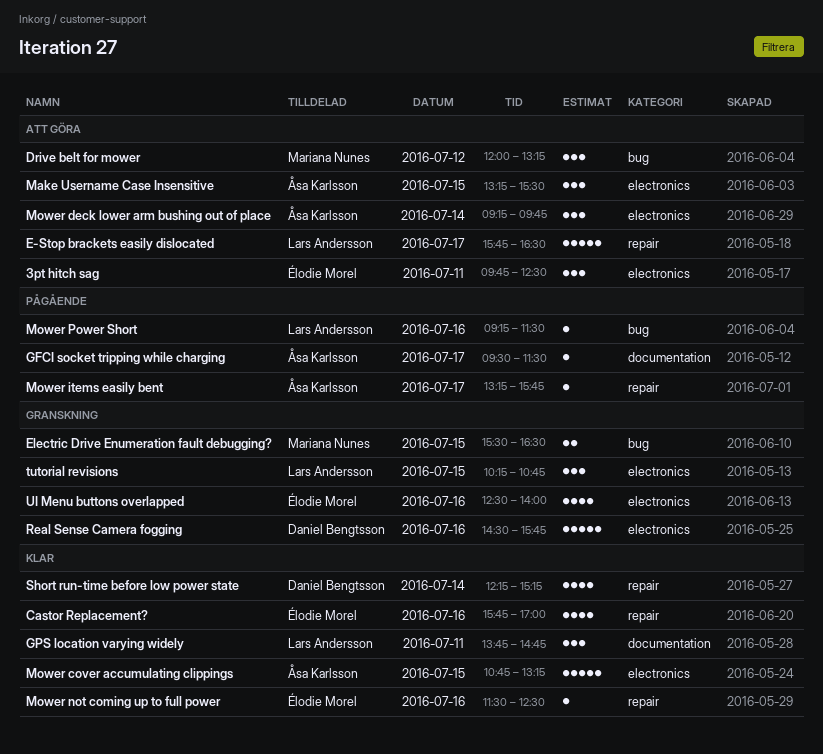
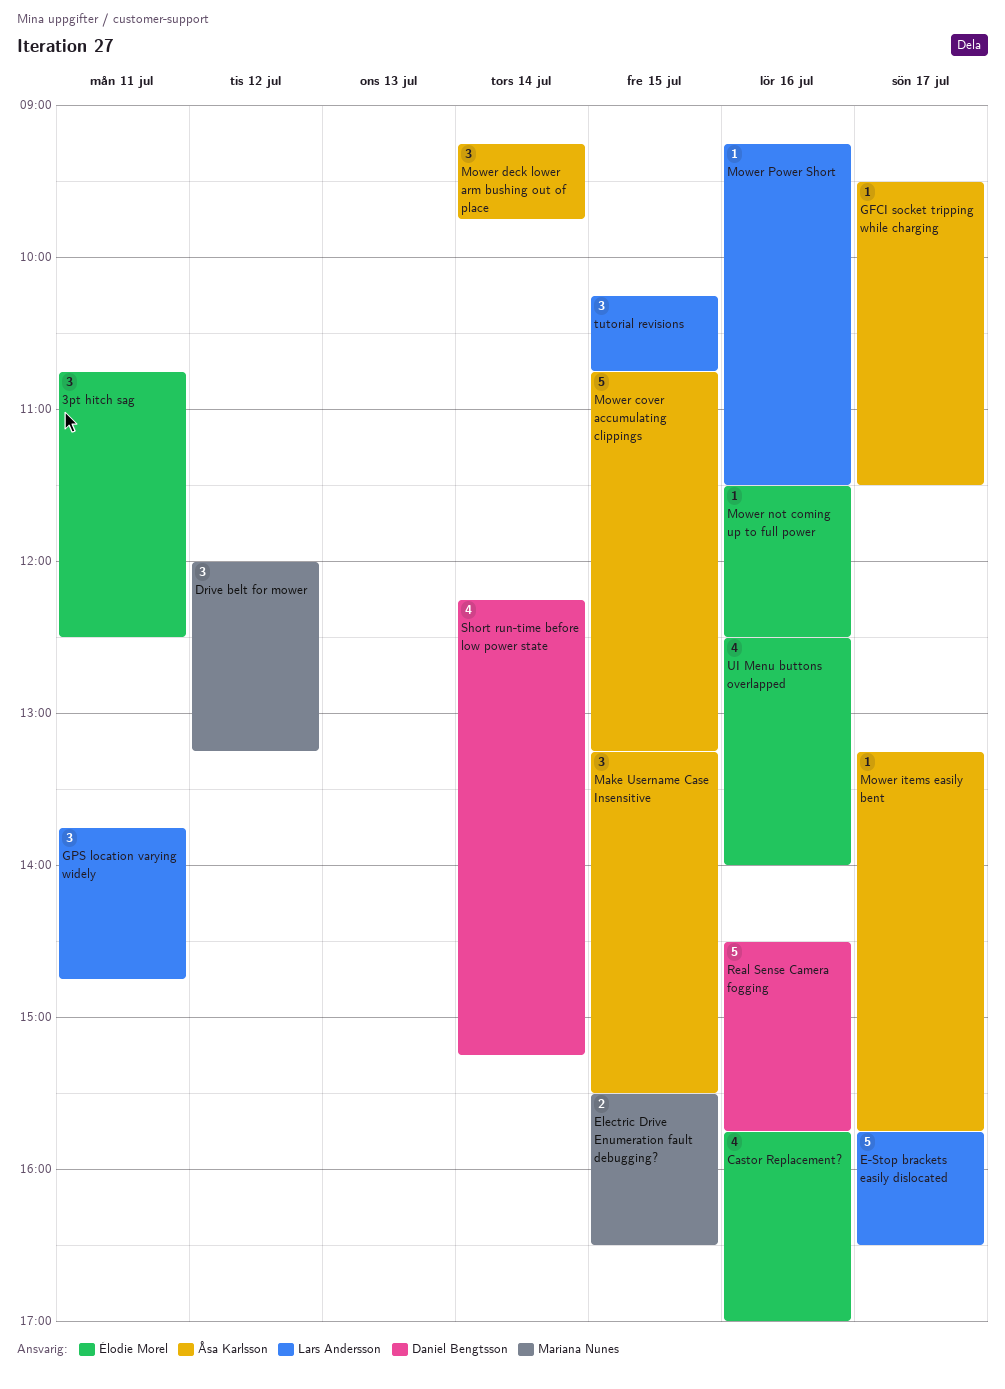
3pt hitch sag, begins: 09:45 -> 10:45

